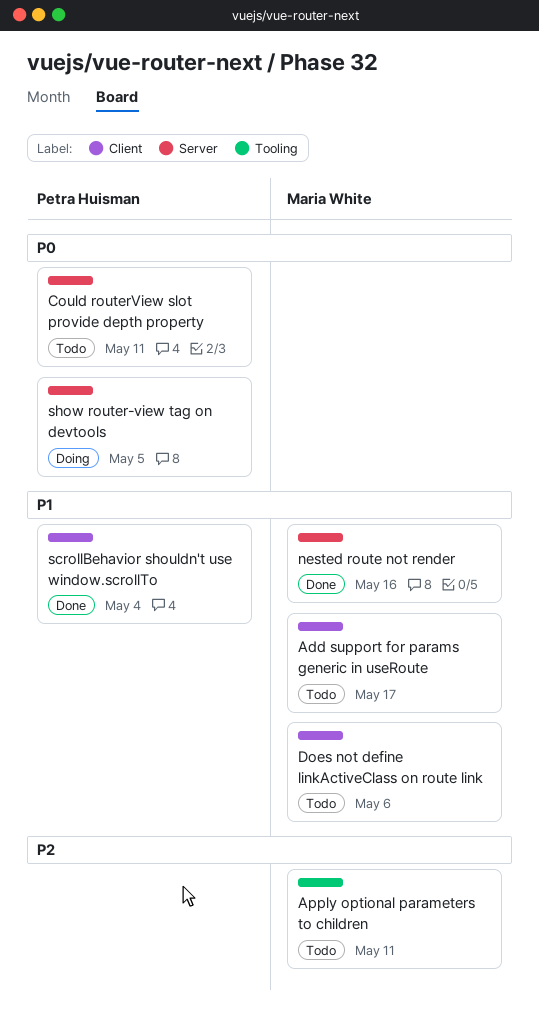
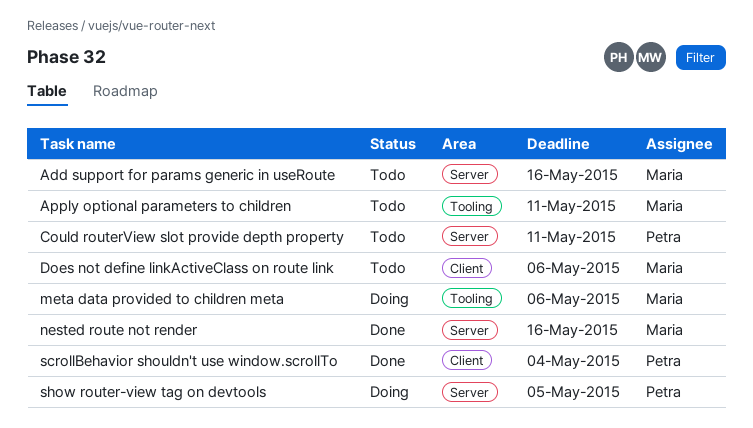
Add support for params generic in useRoute, label: Client -> Server
Add support for params generic in useRoute, due: May 17 -> May 16
meta data provided to children meta: none -> present

